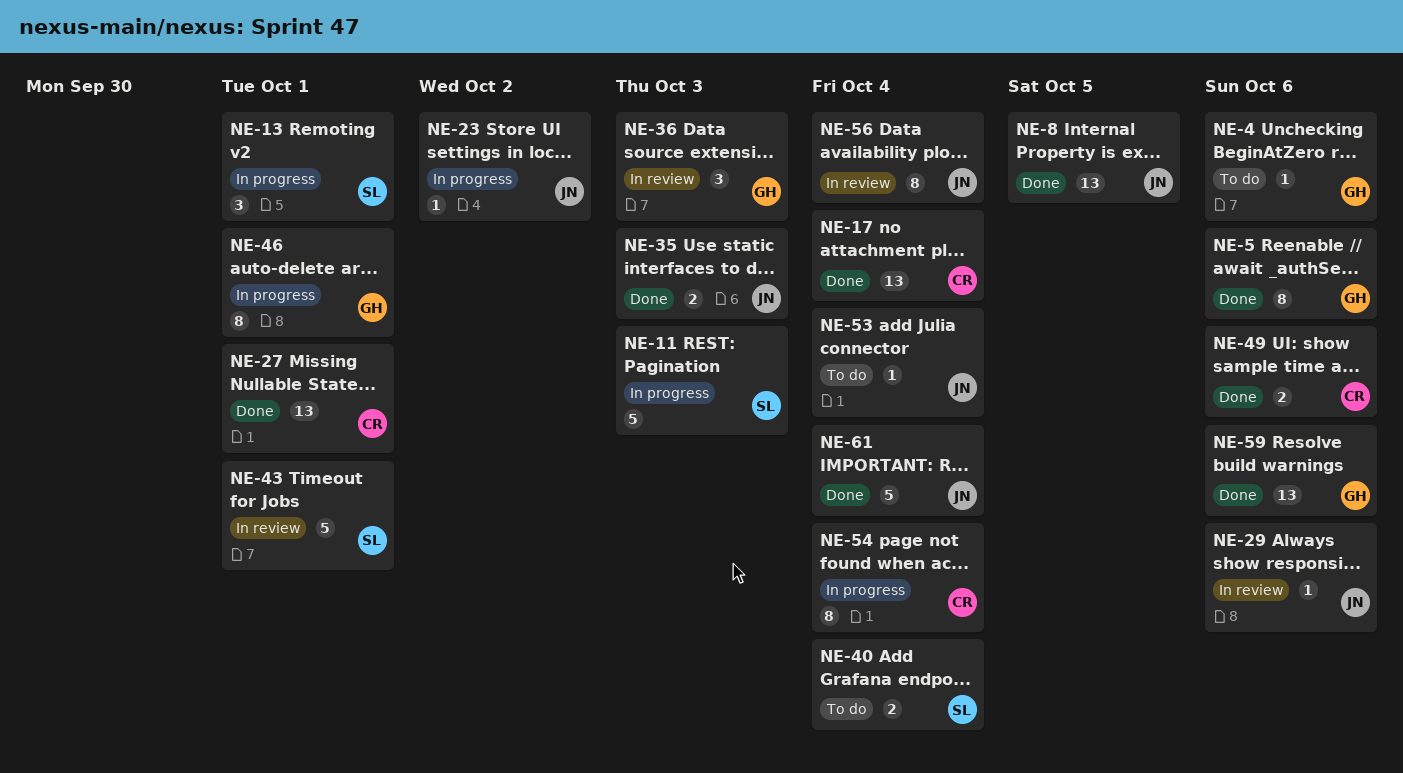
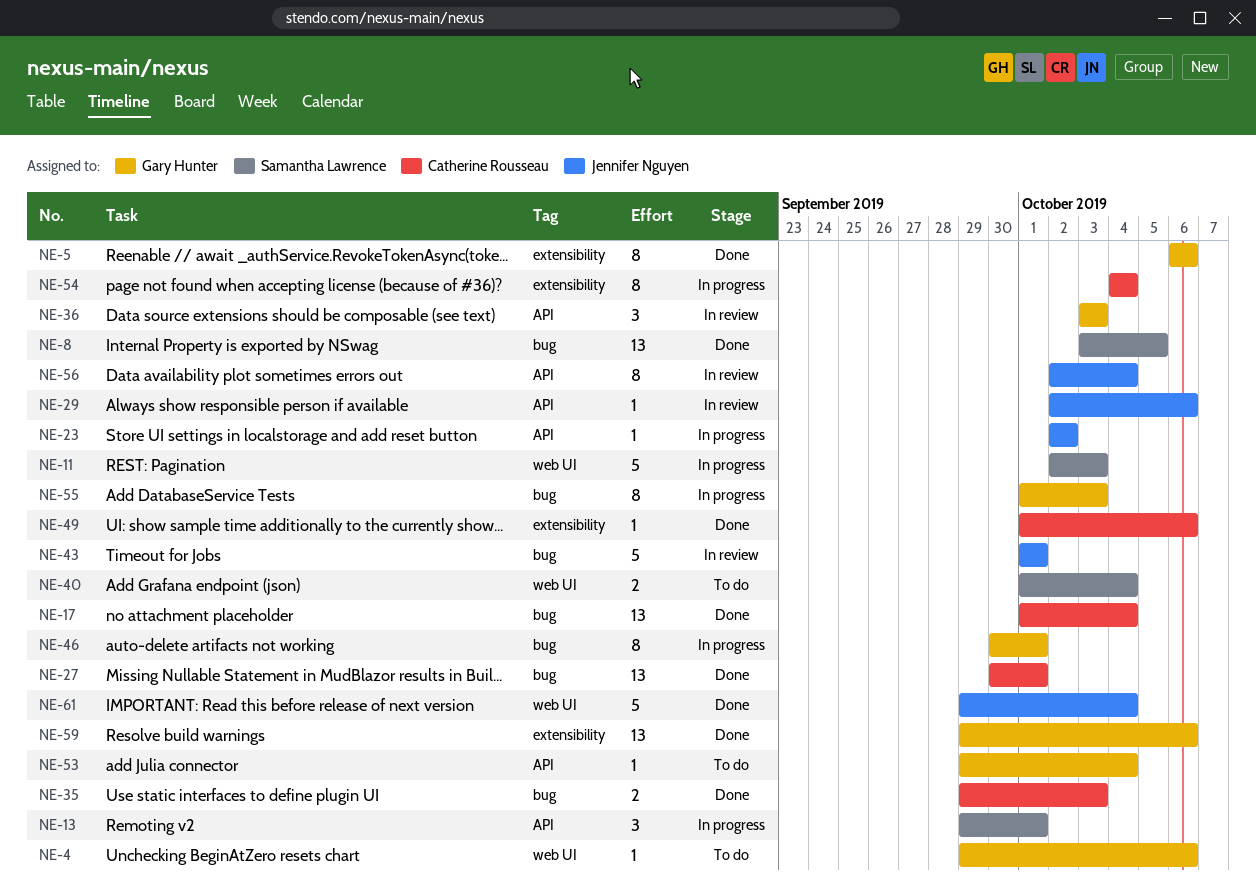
NE-8, owner: Jennifer Nguyen -> Samantha Lawrence
NE-35, owner: Jennifer Nguyen -> Catherine Rousseau
NE-43, owner: Samantha Lawrence -> Jennifer Nguyen
NE-49, estimate: 2 -> 1
NE-53, owner: Jennifer Nguyen -> Gary Hunter
NE-55: none -> present

